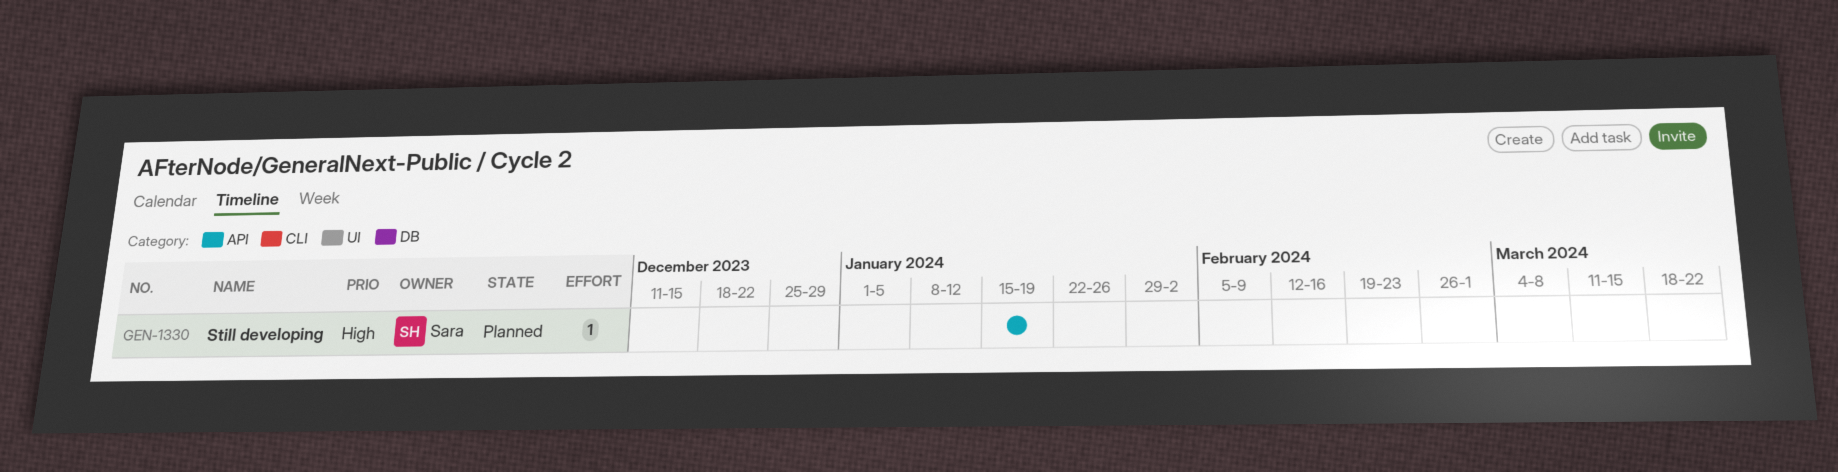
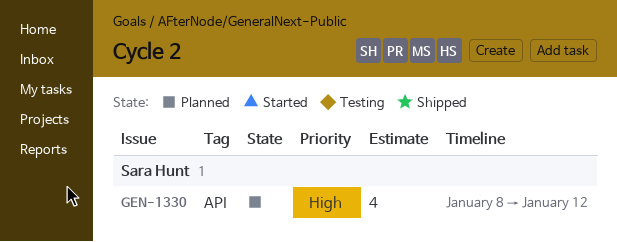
GEN-1330, estimate: 1 -> 4
GEN-1330, start: Jan 15 -> Jan 8
GEN-1330, due: Jan 19 -> Jan 12

